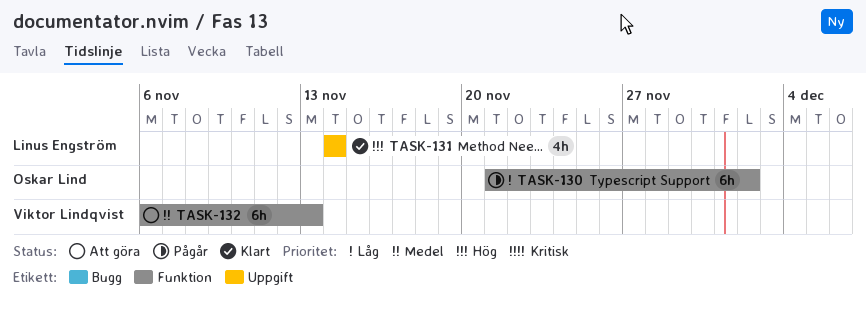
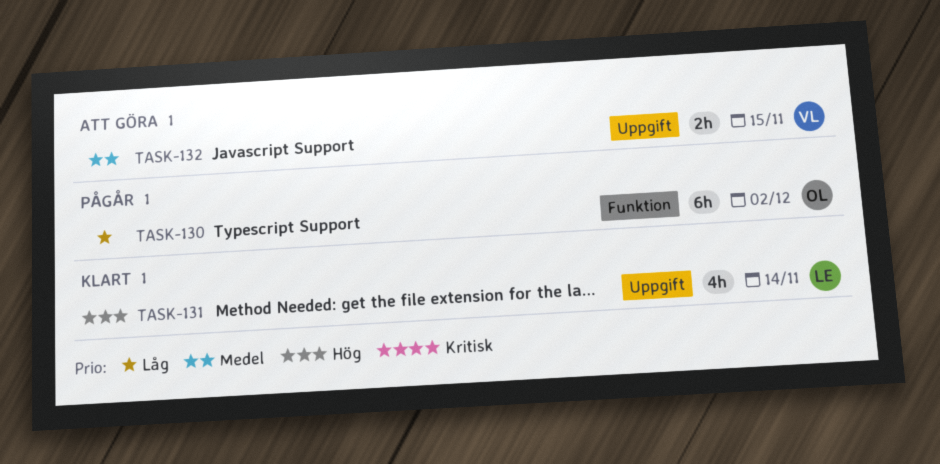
TASK-132, label: Funktion -> Uppgift
TASK-132, estimate: 6h -> 2h
TASK-132, due: Nov 13 -> Nov 15

